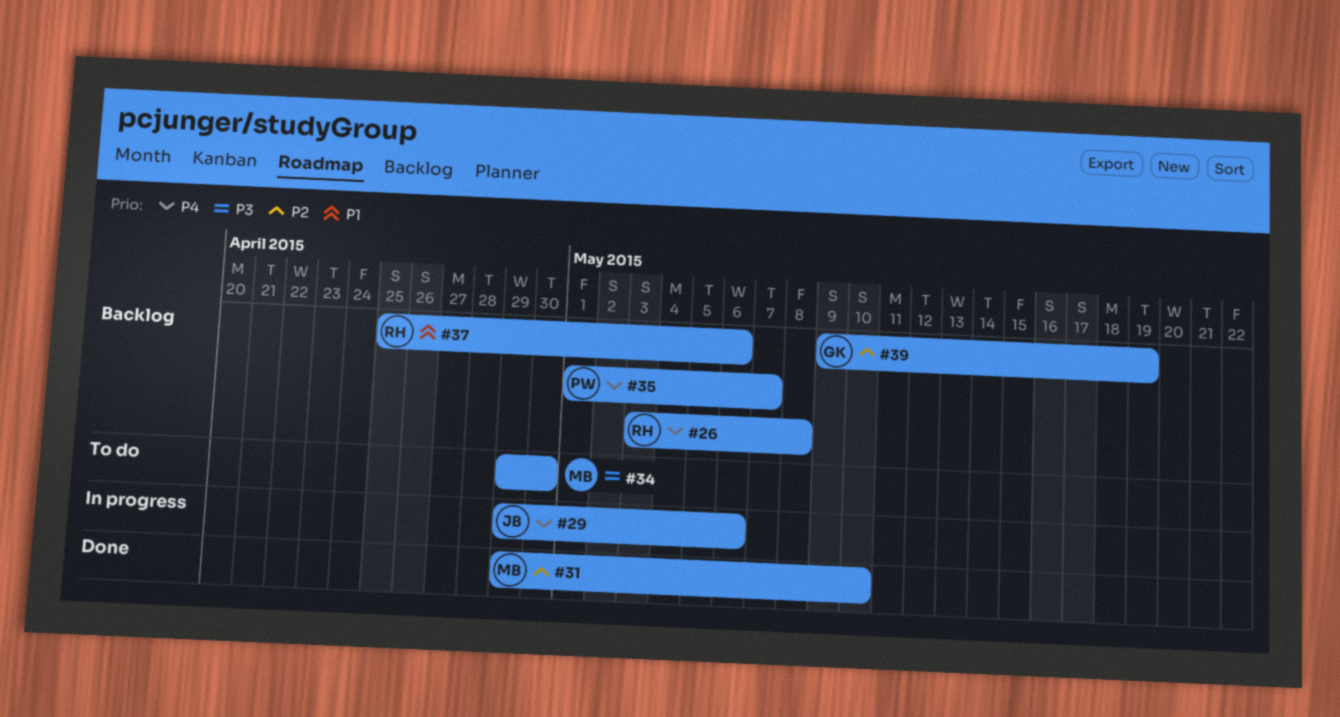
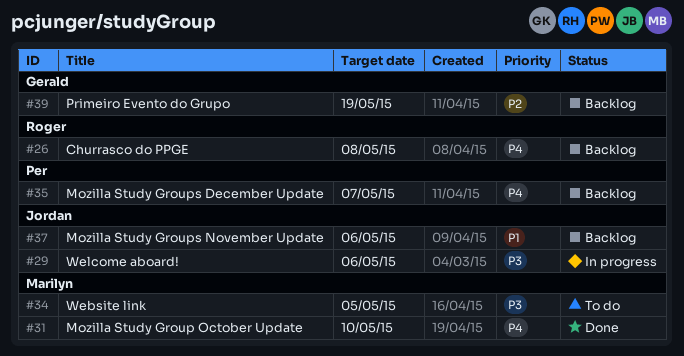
#29, priority: P4 -> P3
#31, priority: P2 -> P4
#34, due: Apr 30 -> May 5
#37, owner: Roger -> Jordan

